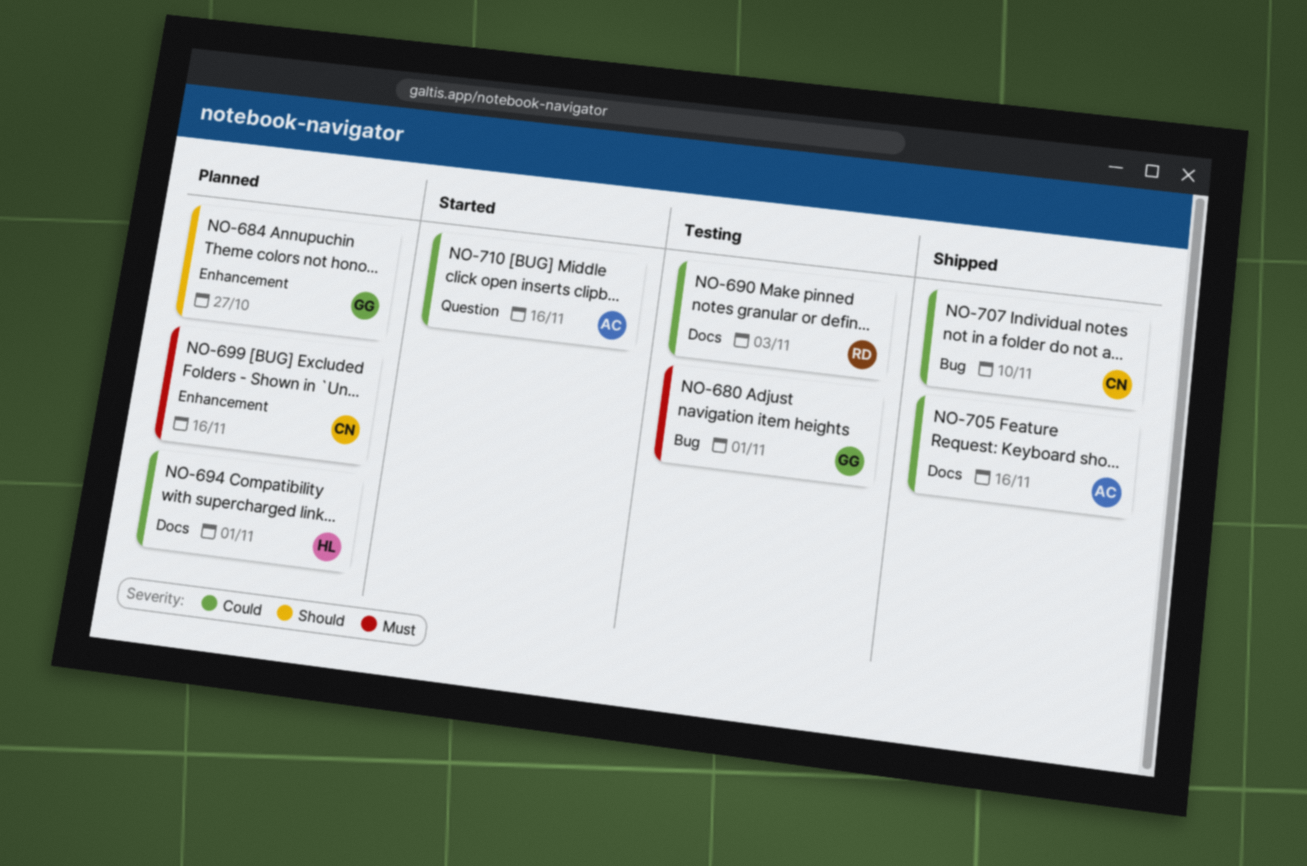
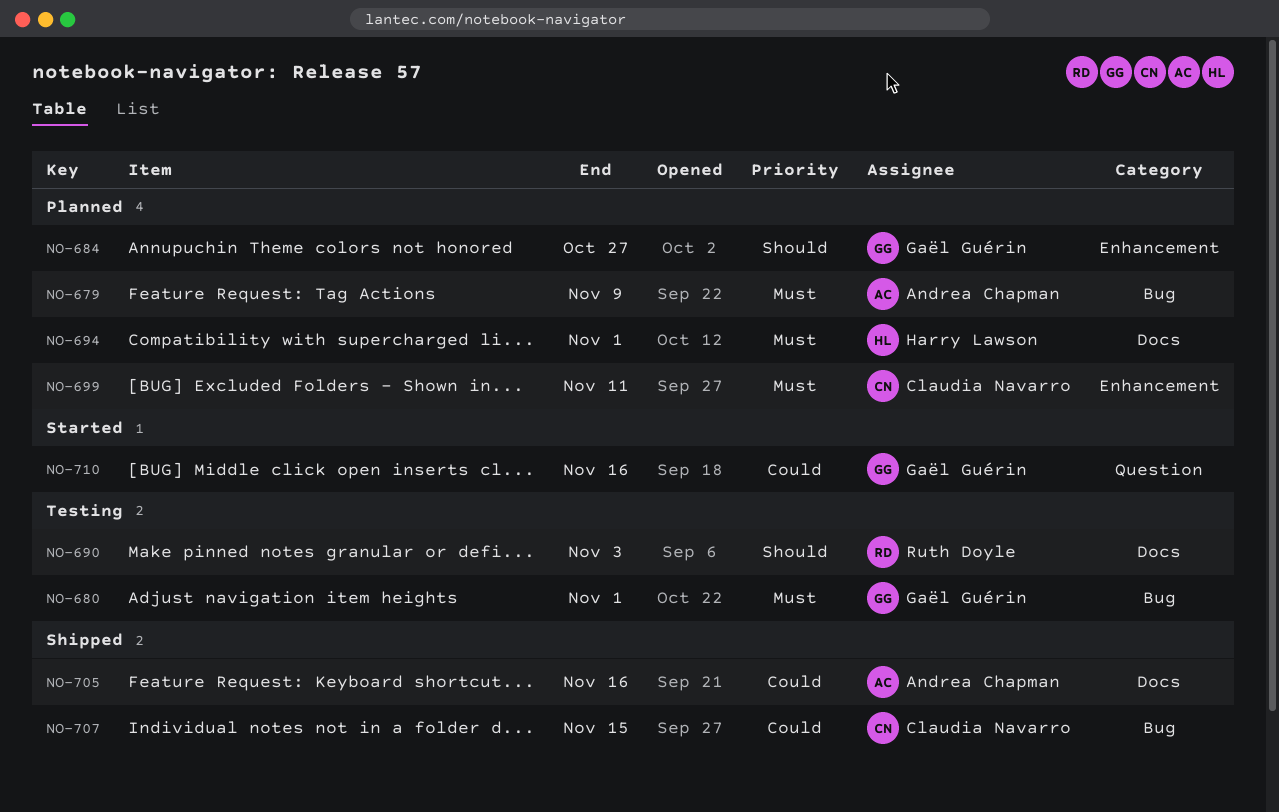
NO-679: none -> present
NO-690, priority: Could -> Should
NO-694, priority: Could -> Must
NO-699, due: Nov 16 -> Nov 11
NO-707, due: Nov 10 -> Nov 15
NO-710, owner: Andrea Chapman -> Gaël Guérin

